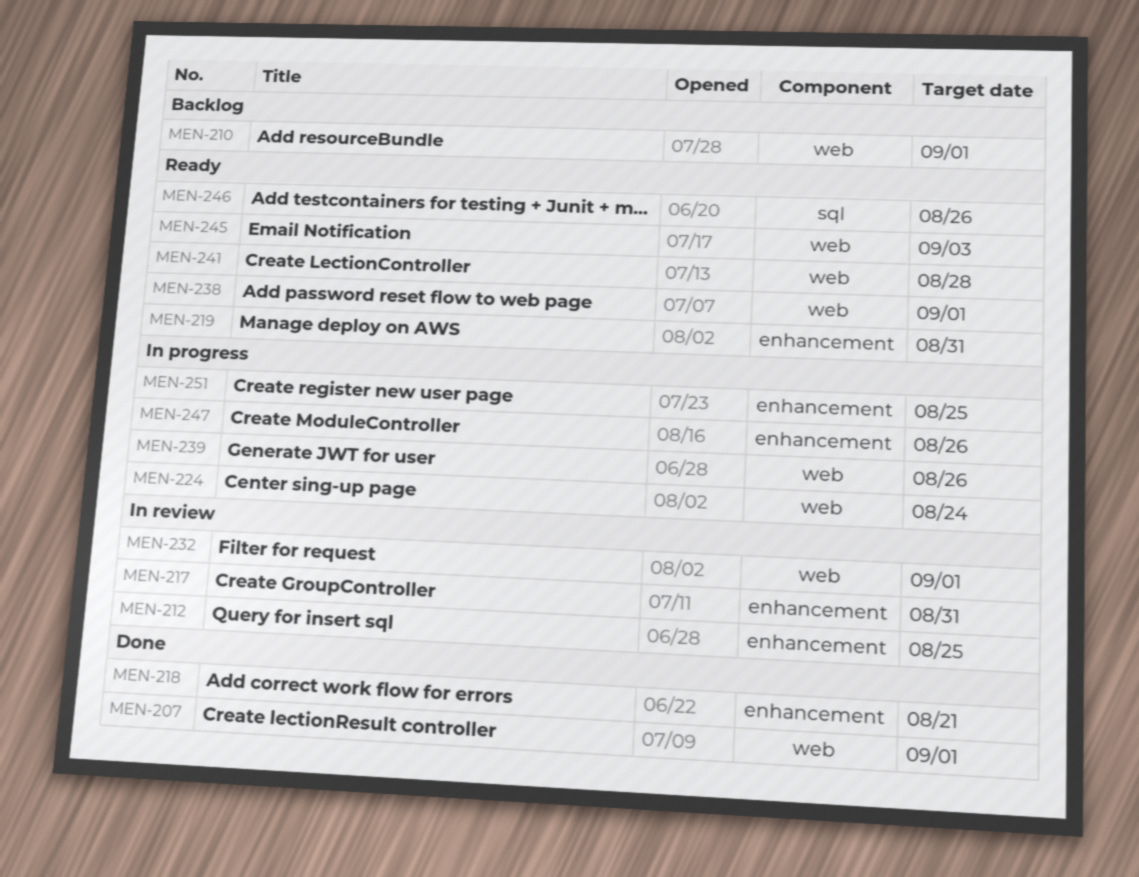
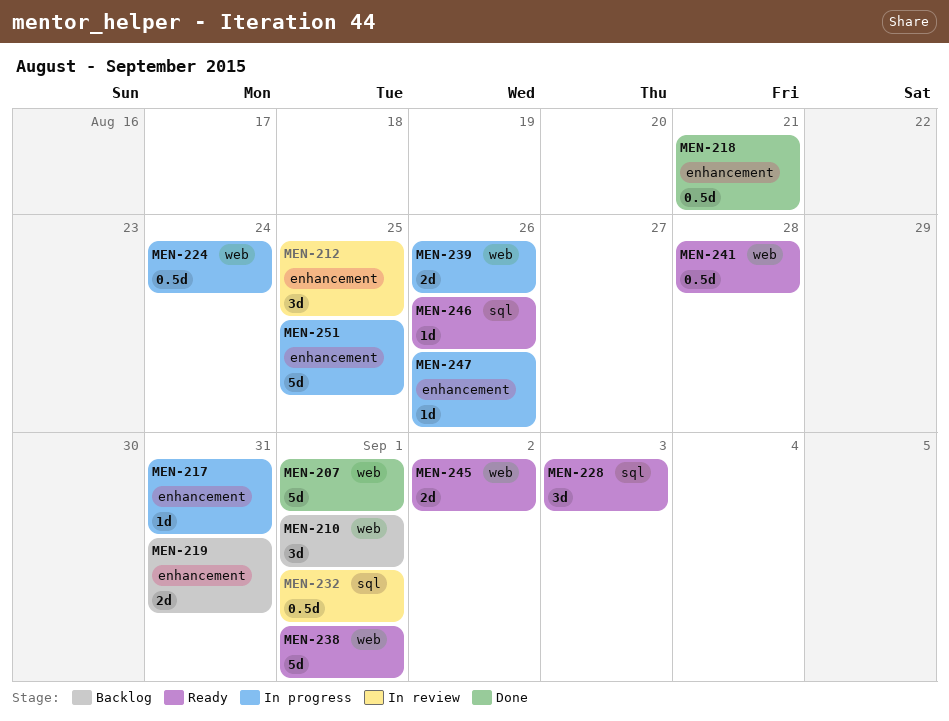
MEN-217, status: In review -> In progress
MEN-219, status: Ready -> Backlog
MEN-228: none -> present
MEN-232, label: web -> sql
MEN-245, due: Sep 3 -> Sep 2

